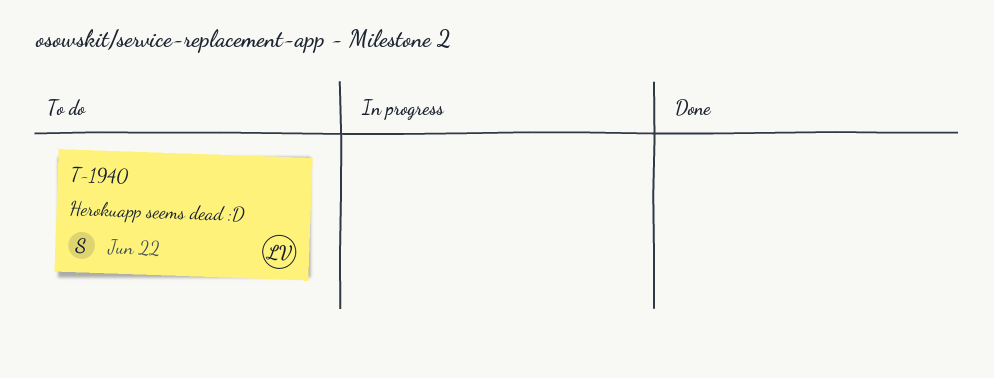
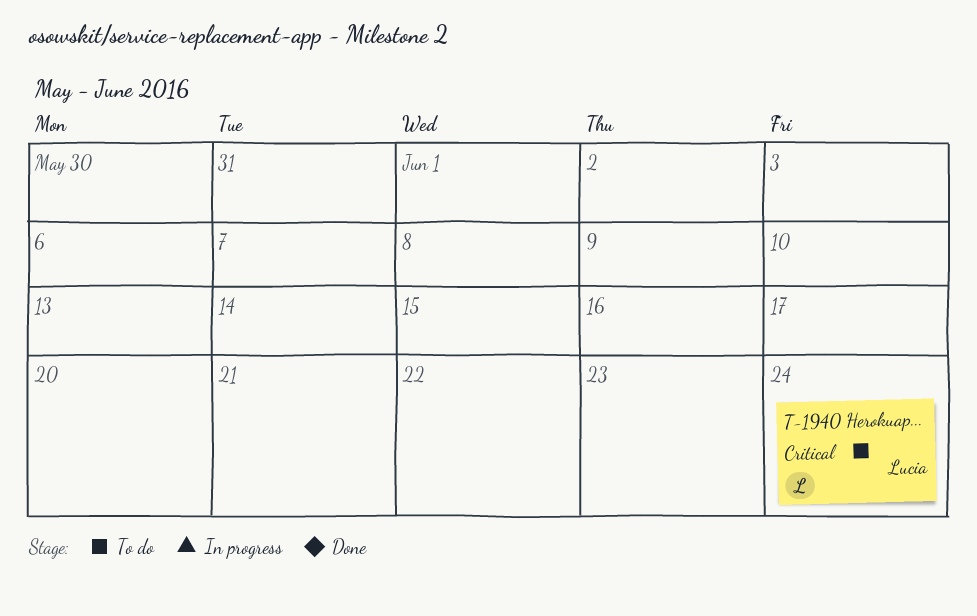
T-1940, estimate: S -> L
T-1940, due: Jun 22 -> Jun 24

